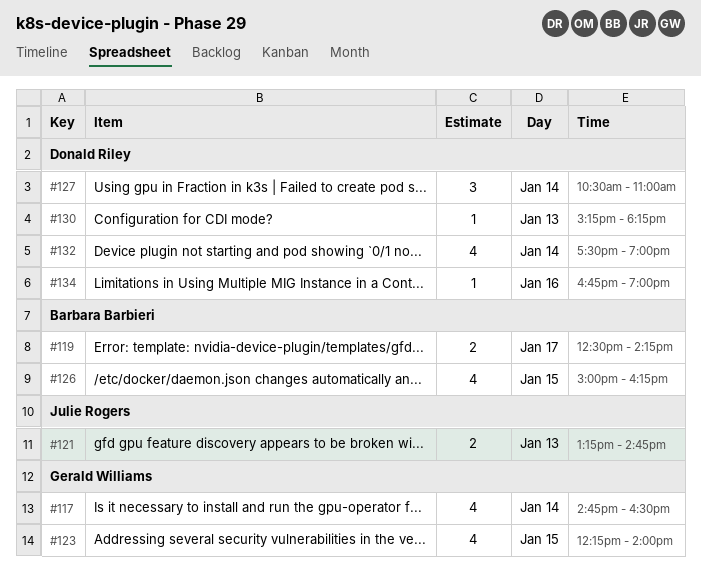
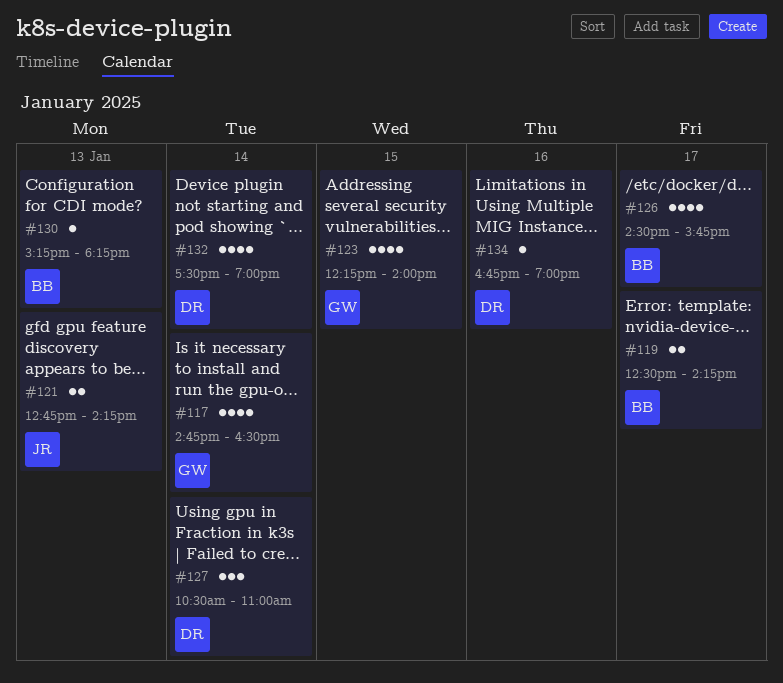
#121, begins: 13:15 -> 12:45
#121, ends: 14:45 -> 14:15
#126, day: Jan 15 -> Jan 17
#126, begins: 15:00 -> 14:30
#126, ends: 16:15 -> 15:45
#130, owner: Donald Riley -> Barbara Barbieri

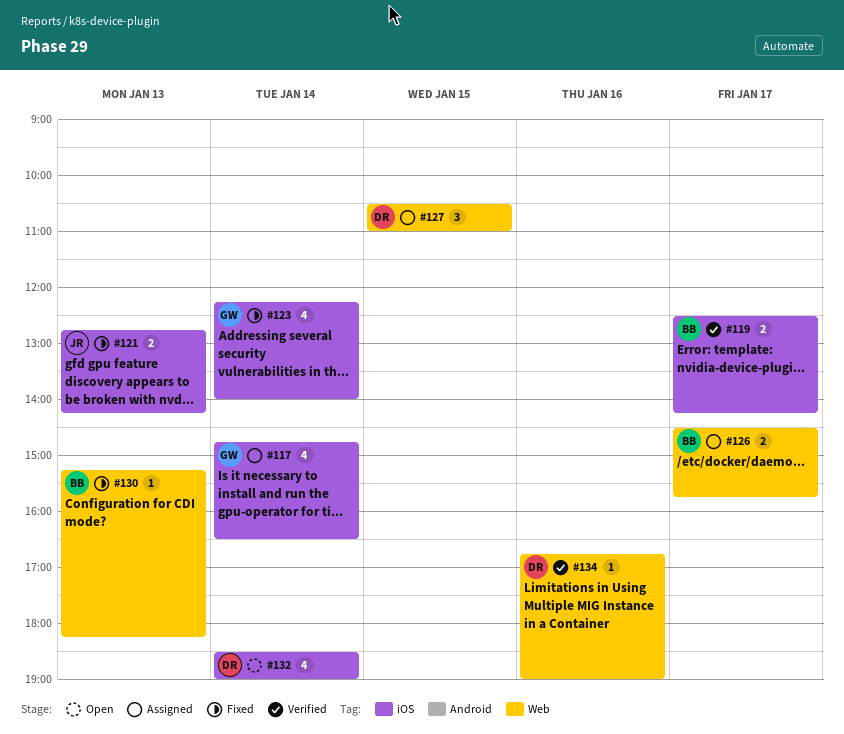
#123, day: Jan 15 -> Jan 14
#126, estimate: 4 -> 2
#127, day: Jan 14 -> Jan 15
#132, begins: 17:30 -> 18:30

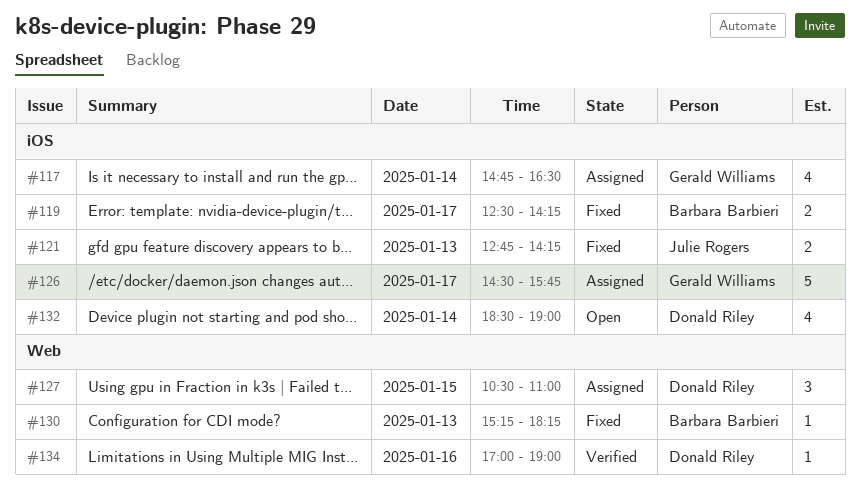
#119, status: Verified -> Fixed
#123: present -> none
#126, owner: Barbara Barbieri -> Gerald Williams
#126, label: Web -> iOS
#126, estimate: 2 -> 5
#134, begins: 16:45 -> 17:00

